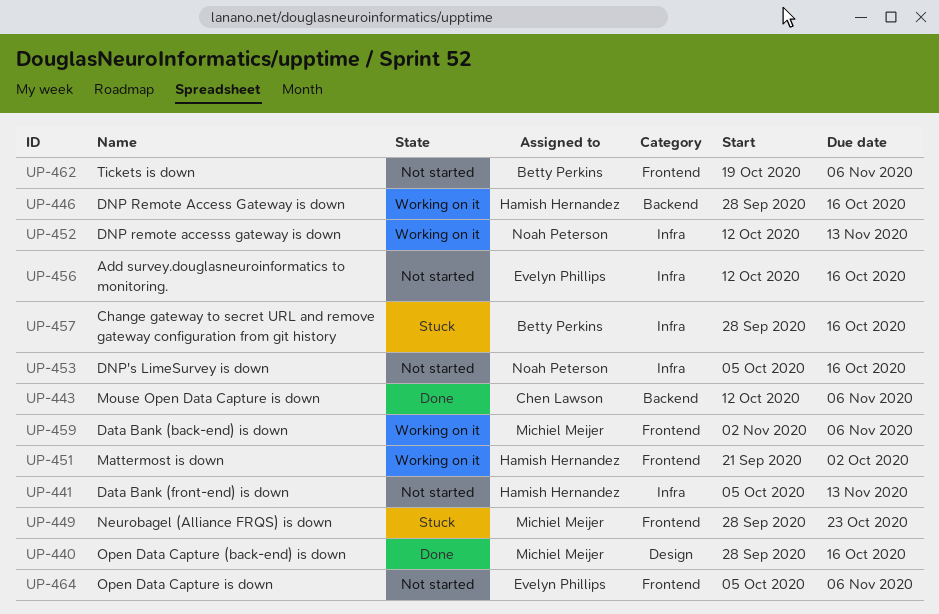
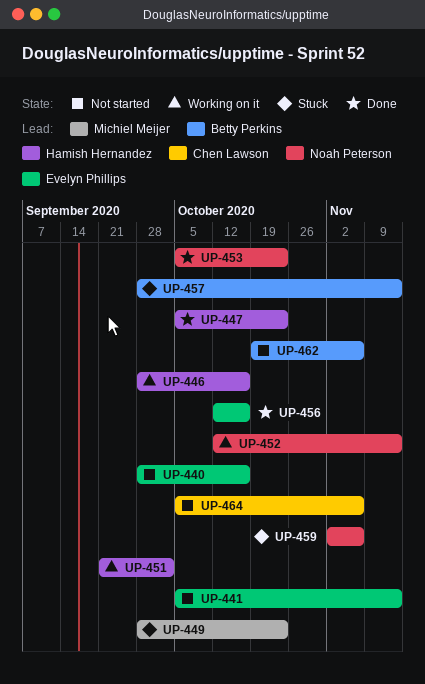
UP-440, status: Done -> Not started
UP-440, owner: Michiel Meijer -> Evelyn Phillips
UP-441, owner: Hamish Hernandez -> Evelyn Phillips
UP-443: present -> none
UP-447: none -> present
UP-453, status: Not started -> Done
UP-453, due: Oct 16 -> Oct 23
UP-456, status: Not started -> Done
UP-457, due: Oct 16 -> Nov 13
UP-459, status: Working on it -> Stuck
UP-459, owner: Michiel Meijer -> Noah Peterson
UP-464, owner: Evelyn Phillips -> Chen Lawson

